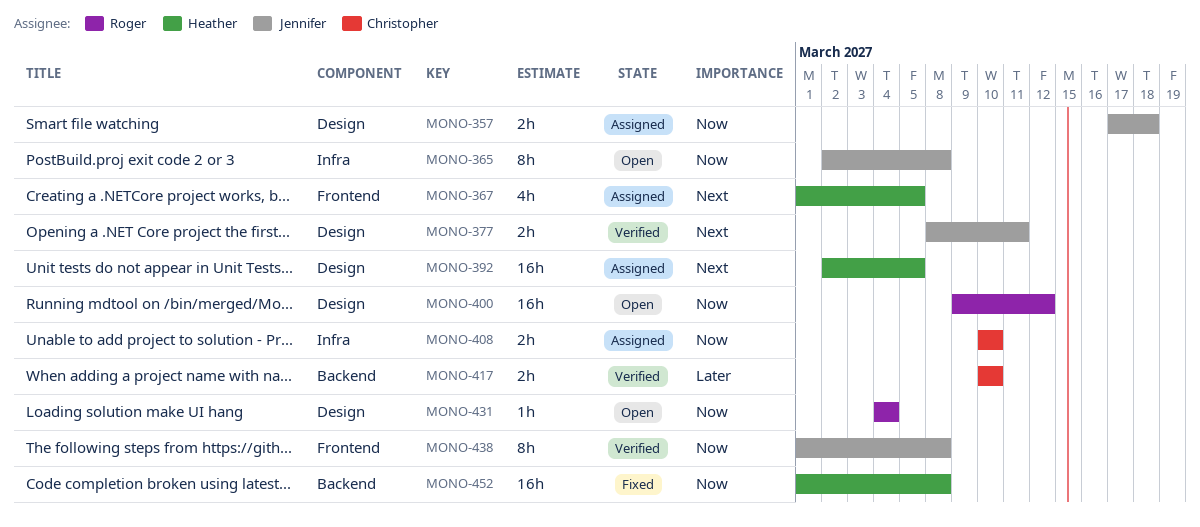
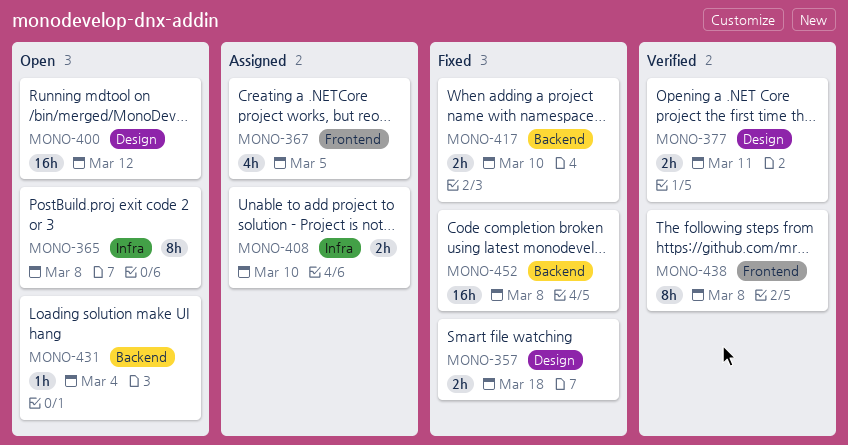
MONO-357, status: Assigned -> Fixed
MONO-392: present -> none
MONO-417, status: Verified -> Fixed
MONO-431, label: Design -> Backend

